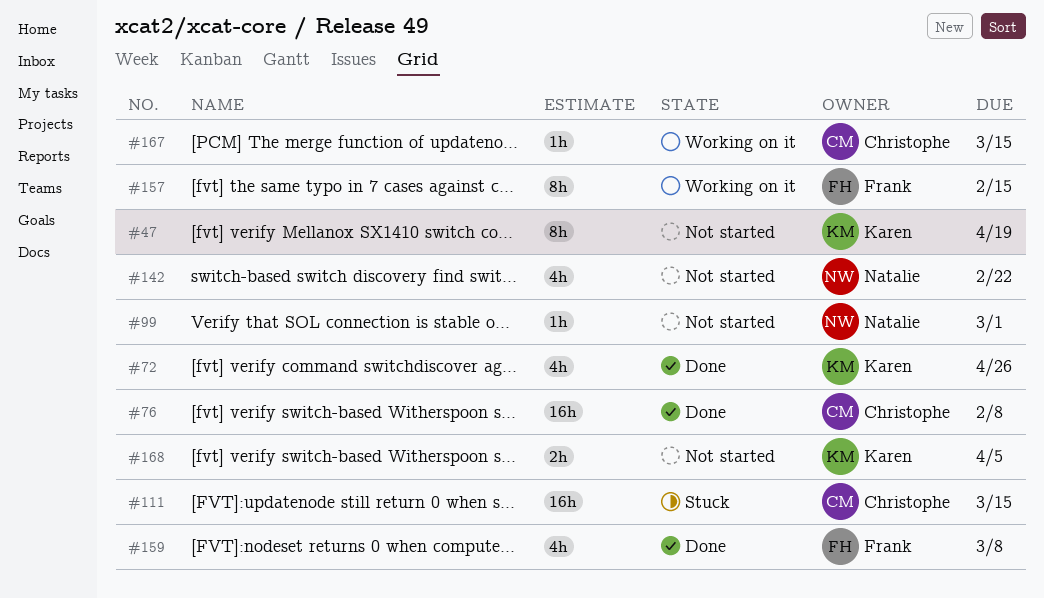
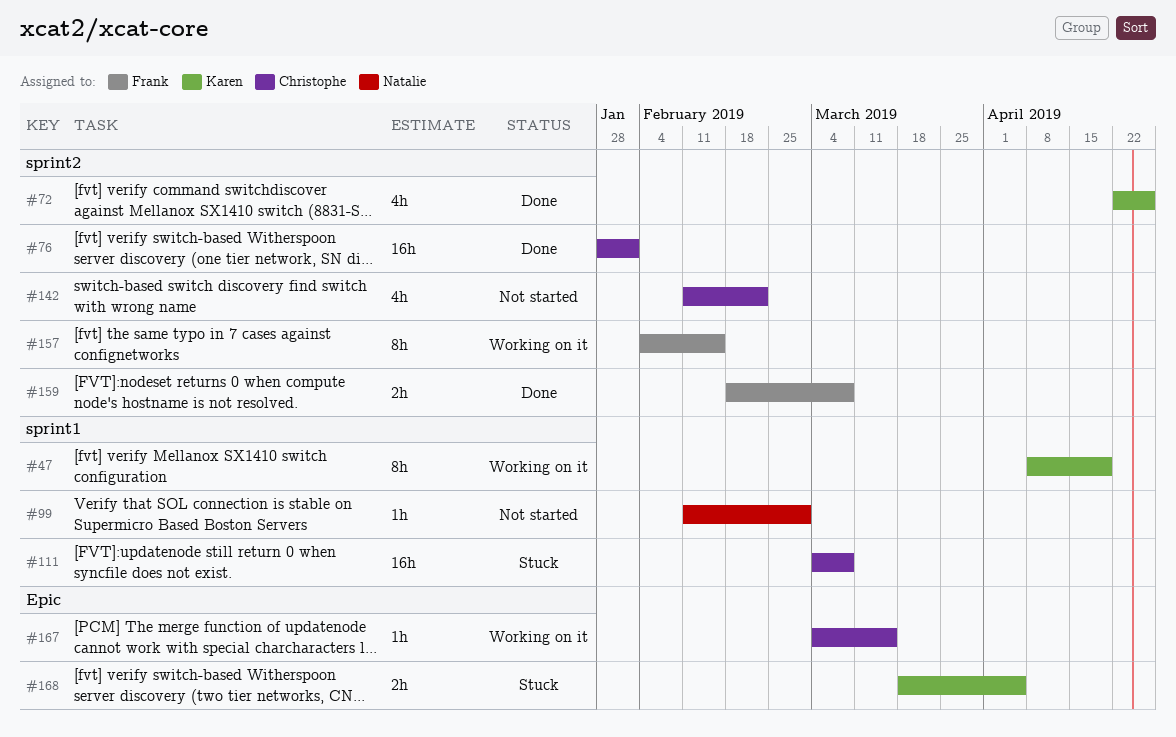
#47, status: Not started -> Working on it
#76, due: Feb 8 -> Feb 1
#111, due: Mar 15 -> Mar 8
#142, owner: Natalie -> Christophe
#159, estimate: 4h -> 2h
#168, status: Not started -> Stuck

